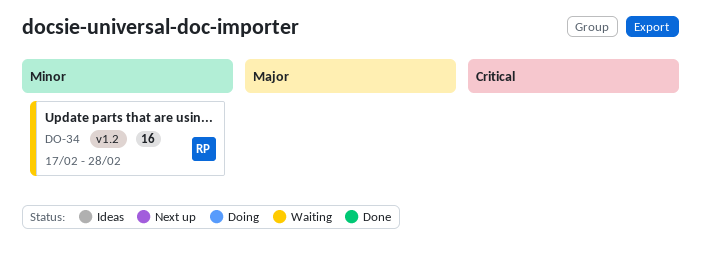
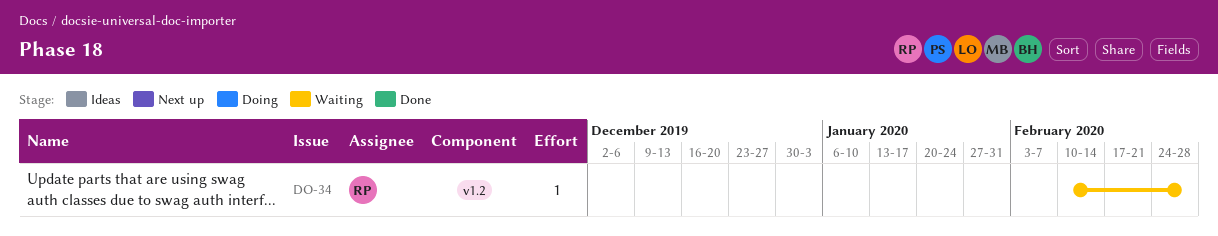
DO-34, estimate: 16 -> 1
DO-34, start: Feb 17 -> Feb 10

